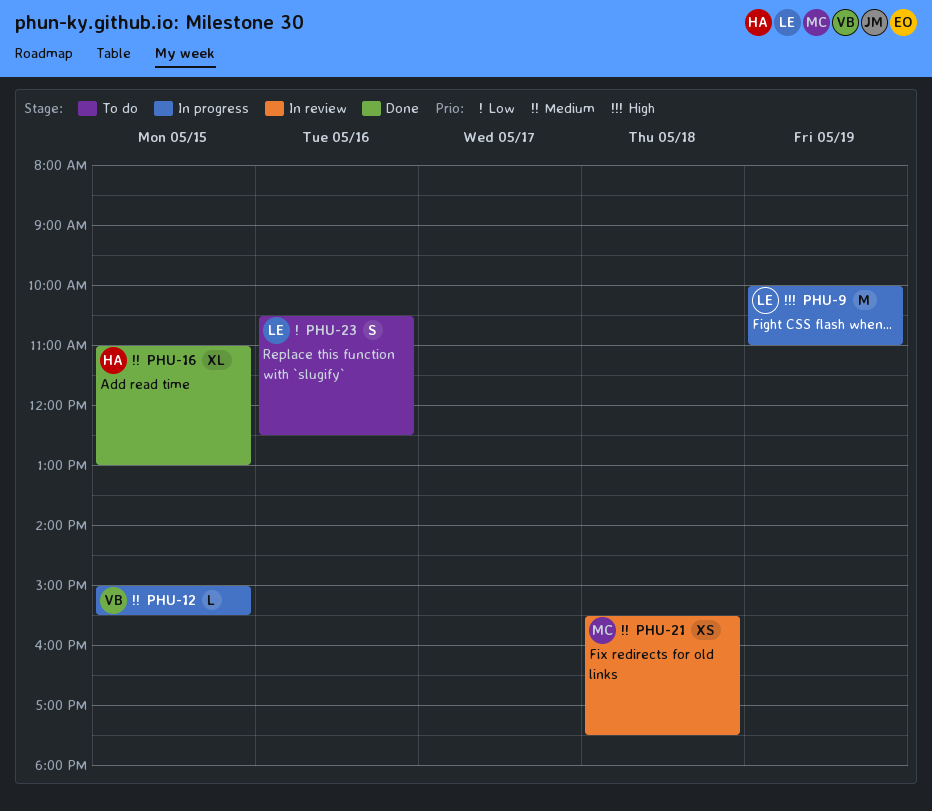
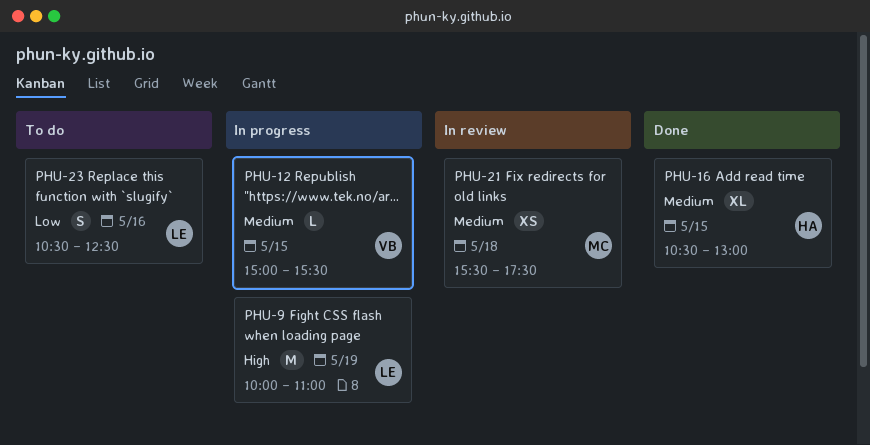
PHU-16, begins: 11:00 -> 10:30

